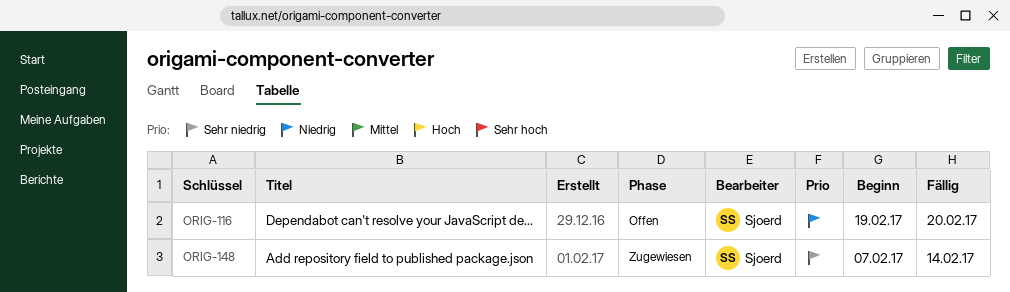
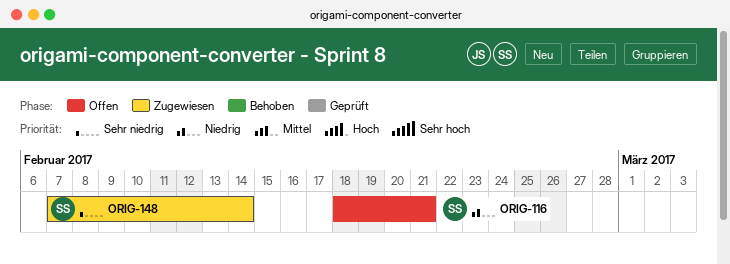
ORIG-116, start: Feb 19 -> Feb 18
ORIG-116, due: Feb 20 -> Feb 21

